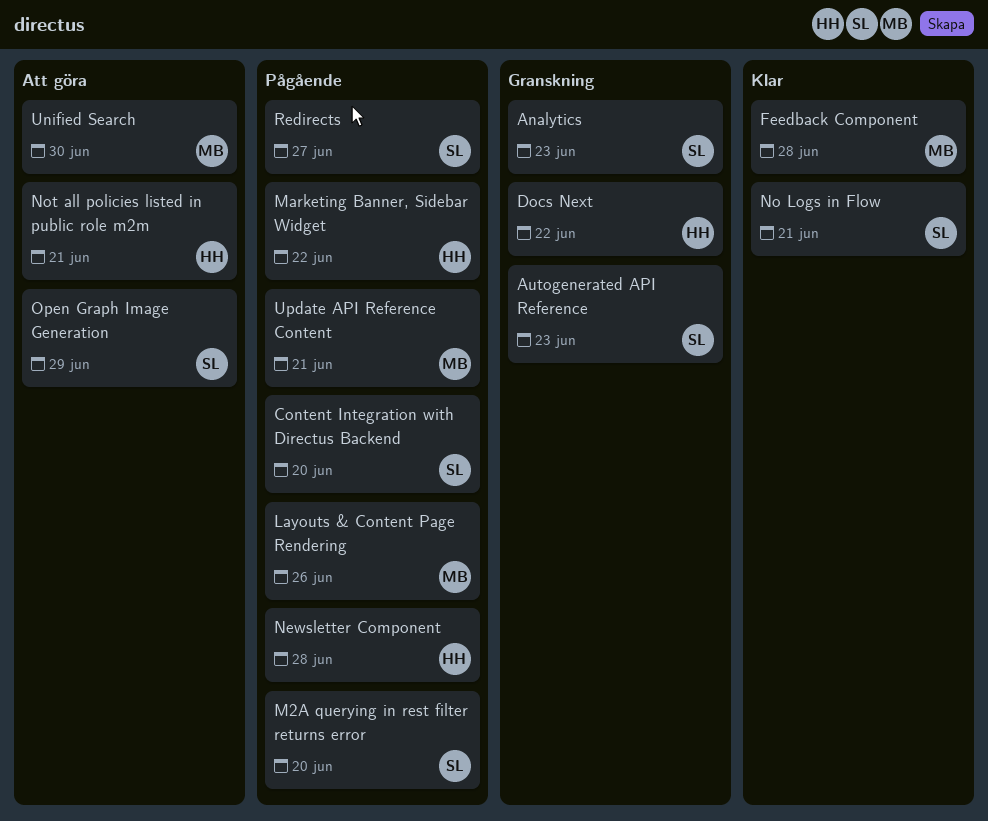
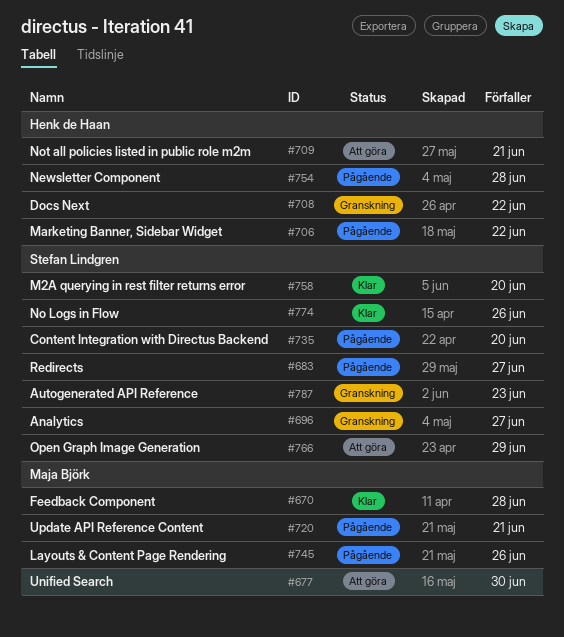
Analytics, due: Jun 23 -> Jun 27
M2A querying in rest filter returns error, status: Pågående -> Klar
No Logs in Flow, due: Jun 21 -> Jun 26

